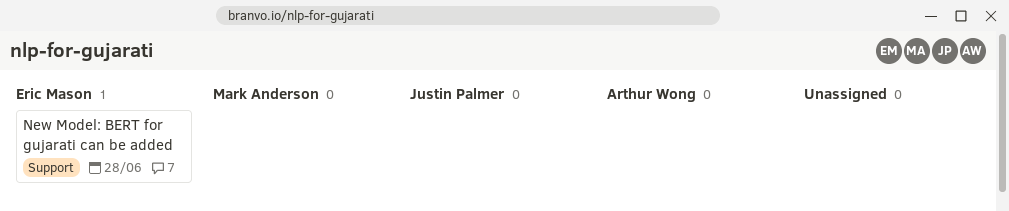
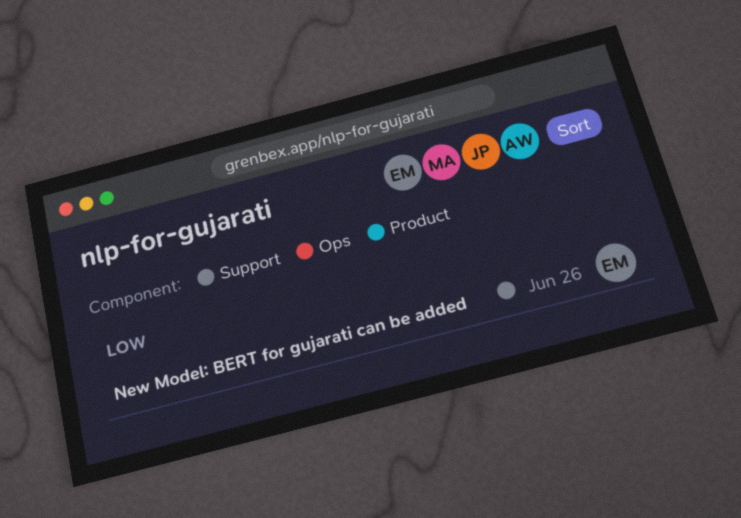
New Model: BERT for gujarati can be added, due: Jun 28 -> Jun 26

